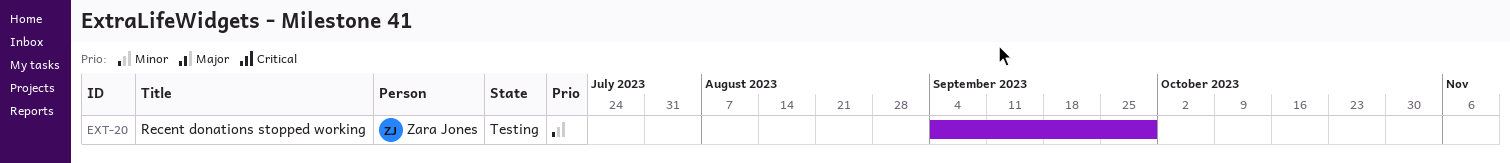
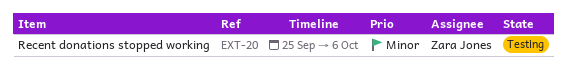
EXT-20, start: Sep 4 -> Sep 25
EXT-20, due: Sep 29 -> Oct 6

